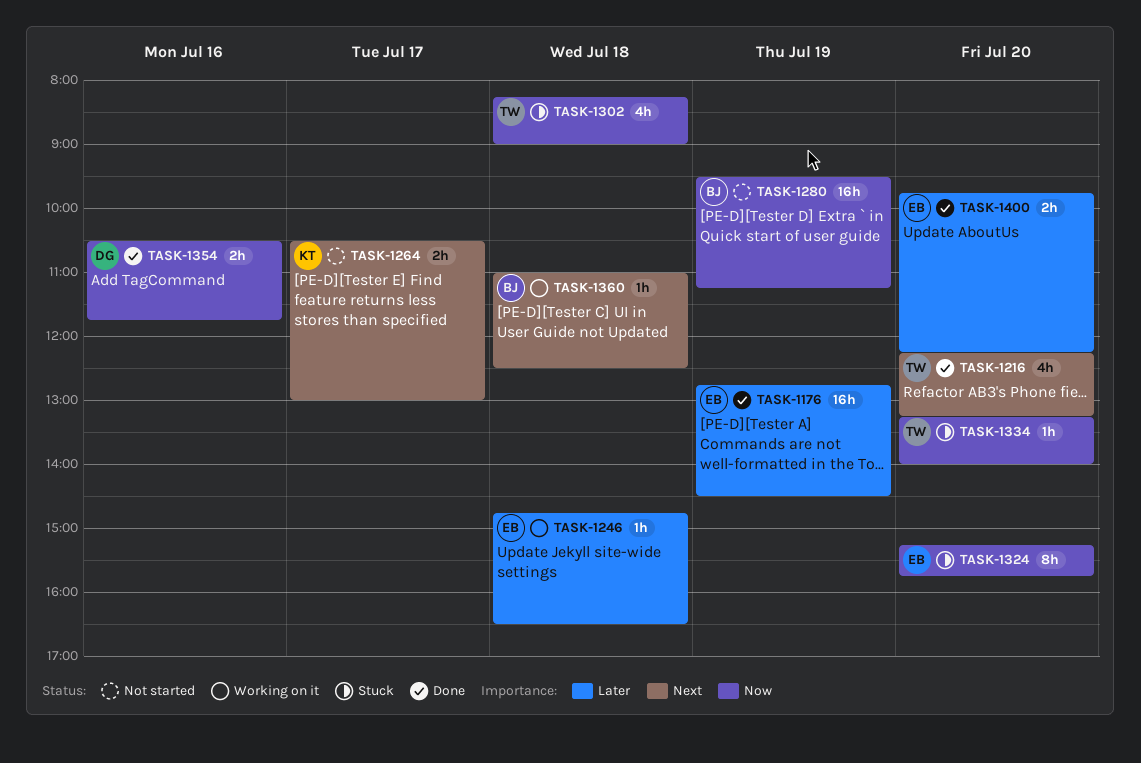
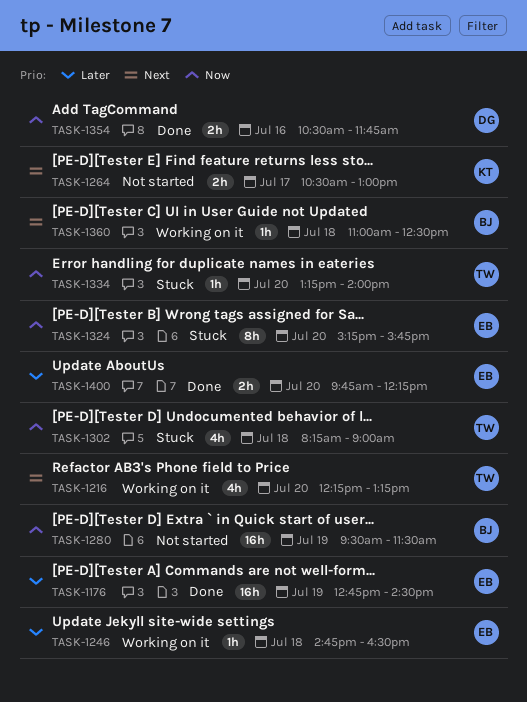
TASK-1216, status: Done -> Working on it
TASK-1280, ends: 11:15 -> 11:30

